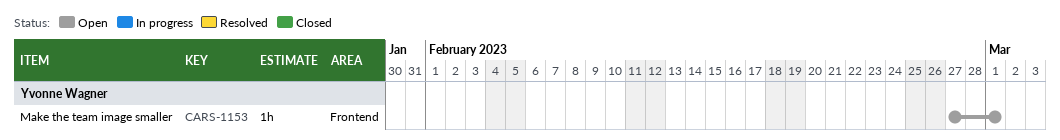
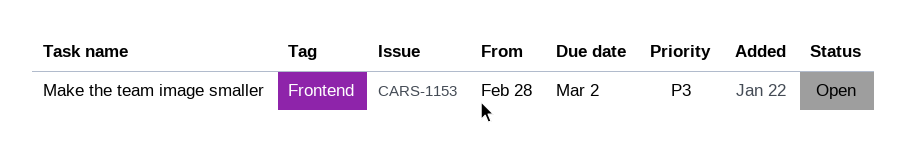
CARS-1153, start: Feb 27 -> Feb 28
CARS-1153, due: Mar 1 -> Mar 2

